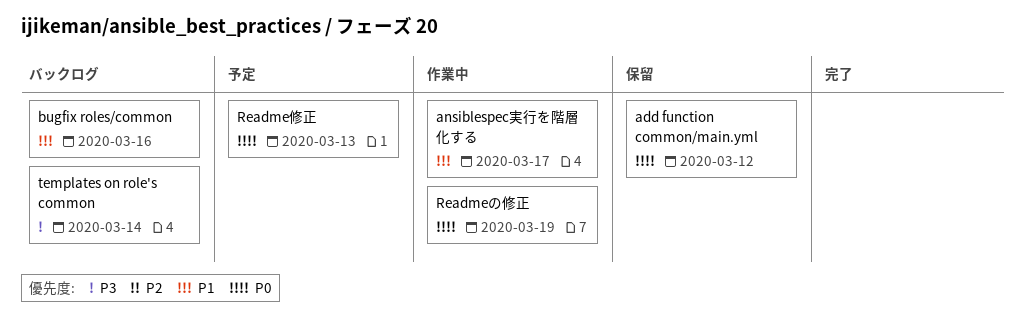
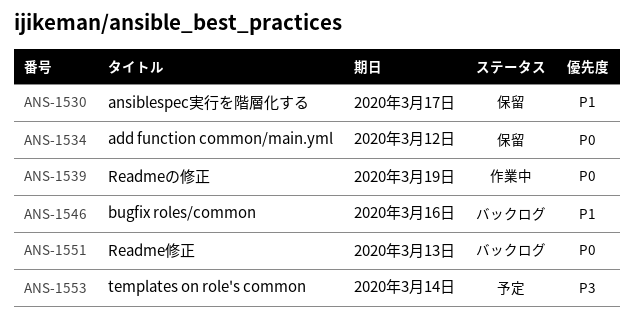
ansiblespec実行を階層化する, status: 作業中 -> 保留
Readme修正, status: 予定 -> バックログ
templates on role's common, status: バックログ -> 予定

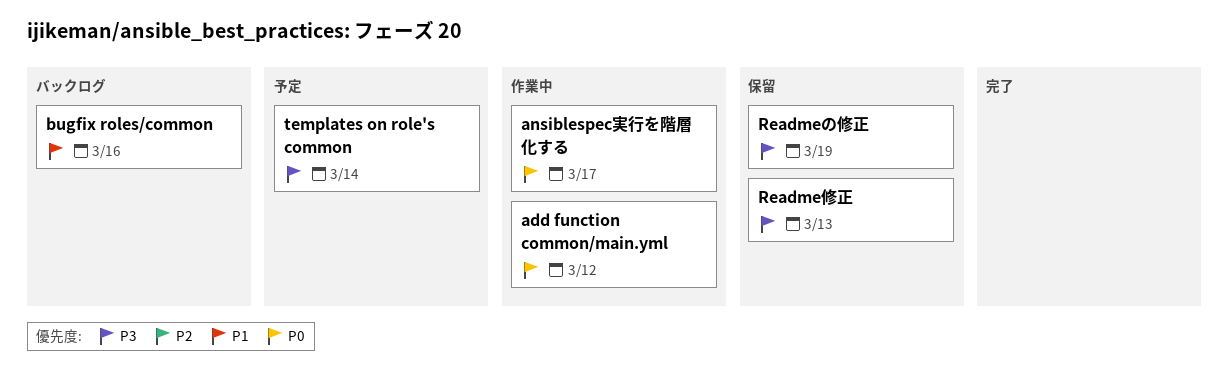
add function common/main.yml, status: 保留 -> 作業中
ansiblespec実行を階層化する, status: 保留 -> 作業中
ansiblespec実行を階層化する, priority: P1 -> P0
Readmeの修正, status: 作業中 -> 保留
Readmeの修正, priority: P0 -> P3
Readme修正, status: バックログ -> 保留
Readme修正, priority: P0 -> P3

